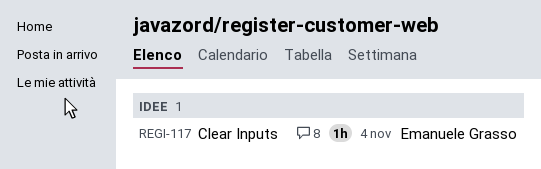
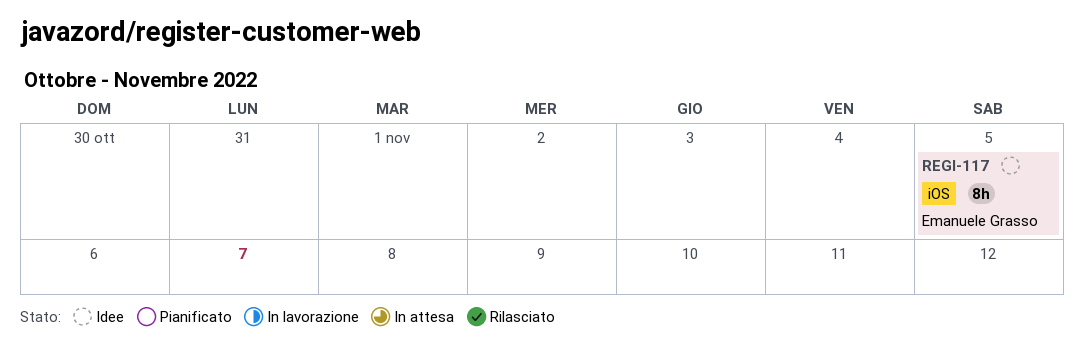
REGI-117, estimate: 1h -> 8h
REGI-117, due: Nov 4 -> Nov 5

